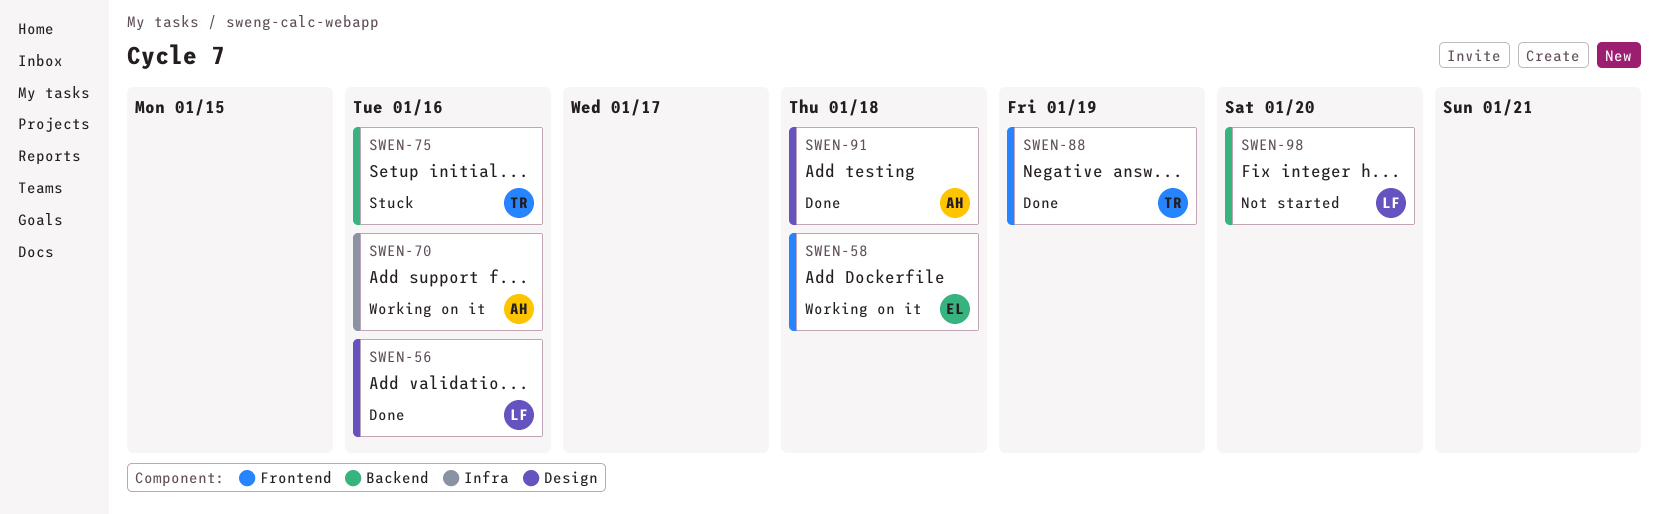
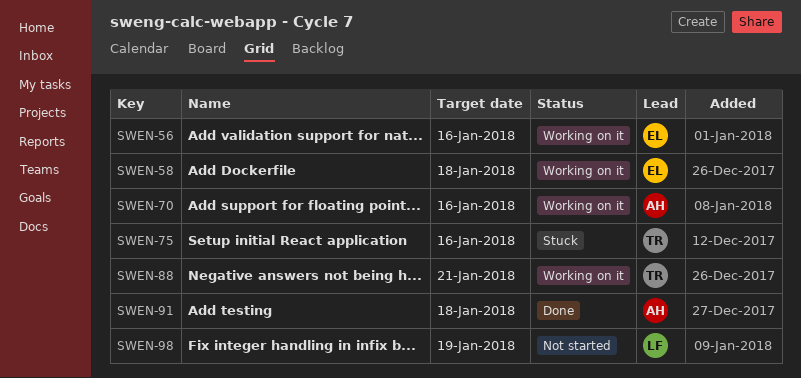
SWEN-56, status: Done -> Working on it
SWEN-56, owner: LF -> EL
SWEN-88, status: Done -> Working on it
SWEN-88, due: Jan 19 -> Jan 21
SWEN-98, due: Jan 20 -> Jan 19

